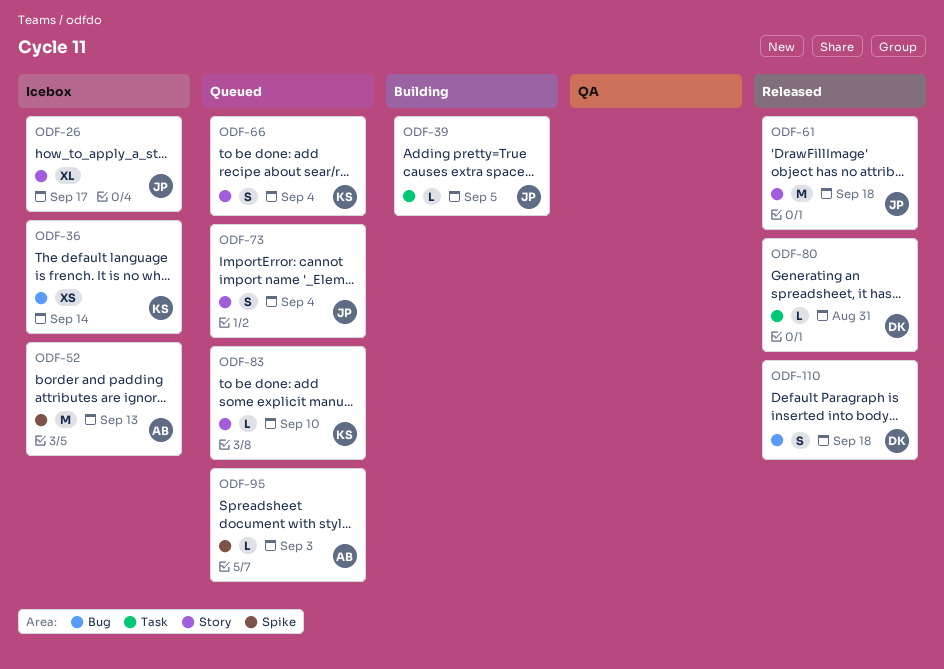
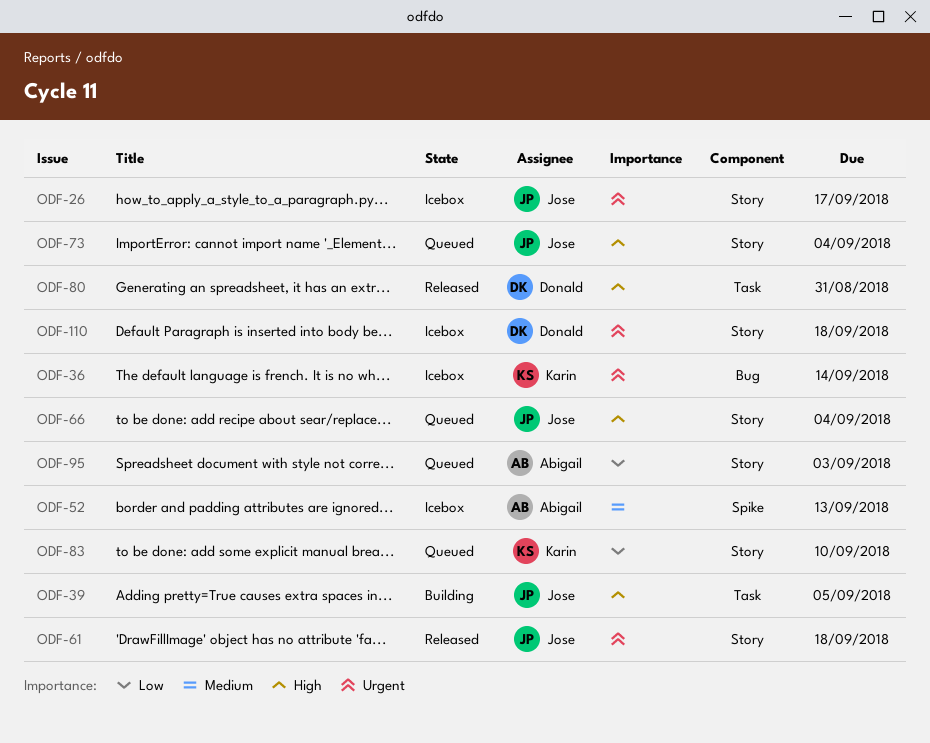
ODF-66, owner: Karin -> Jose
ODF-95, label: Spike -> Story
ODF-110, status: Released -> Icebox
ODF-110, label: Bug -> Story

